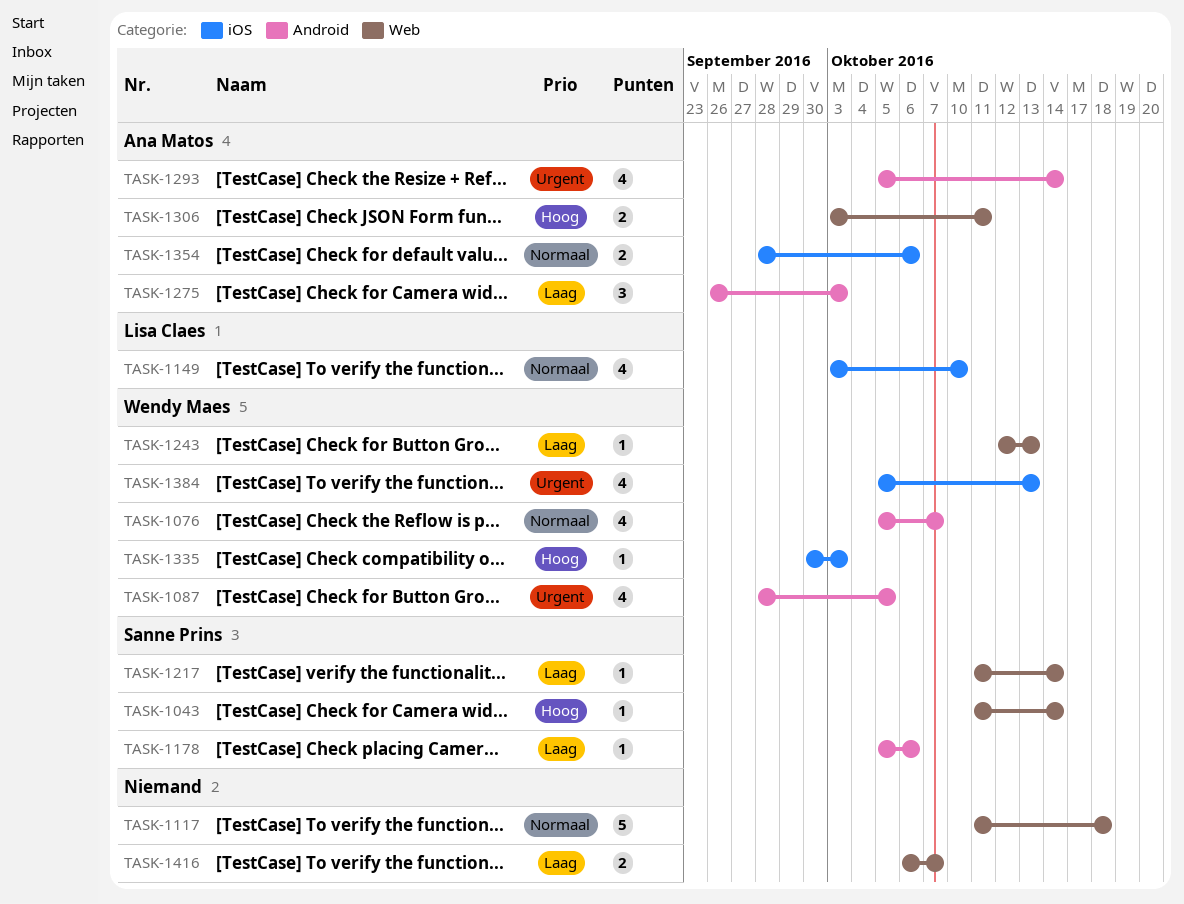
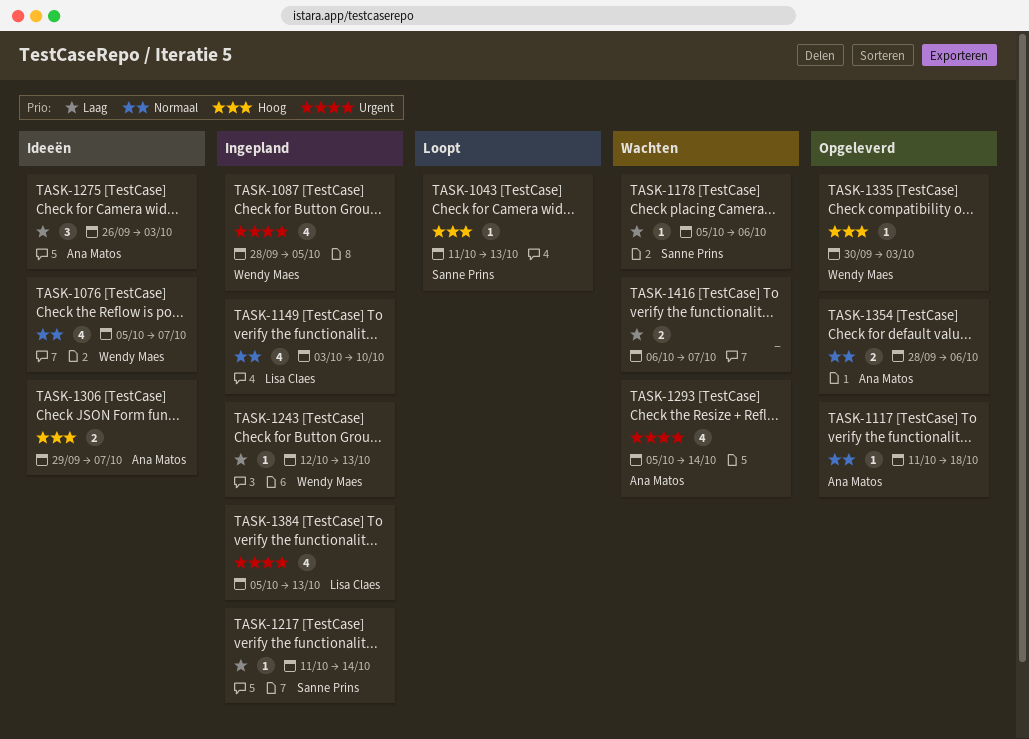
TASK-1043, due: Oct 14 -> Oct 13
TASK-1117, owner: none -> Ana Matos
TASK-1117, estimate: 5 -> 1
TASK-1306, start: Oct 3 -> Sep 29
TASK-1306, due: Oct 11 -> Oct 7
TASK-1384, owner: Wendy Maes -> Lisa Claes

